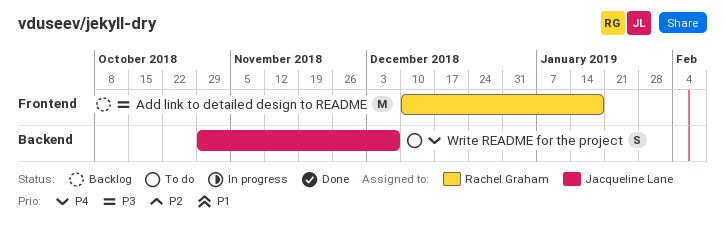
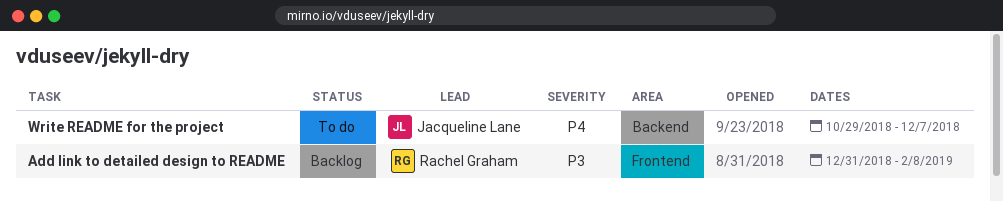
Add link to detailed design to README, start: Dec 10 -> Dec 31
Add link to detailed design to README, due: Jan 18 -> Feb 8

